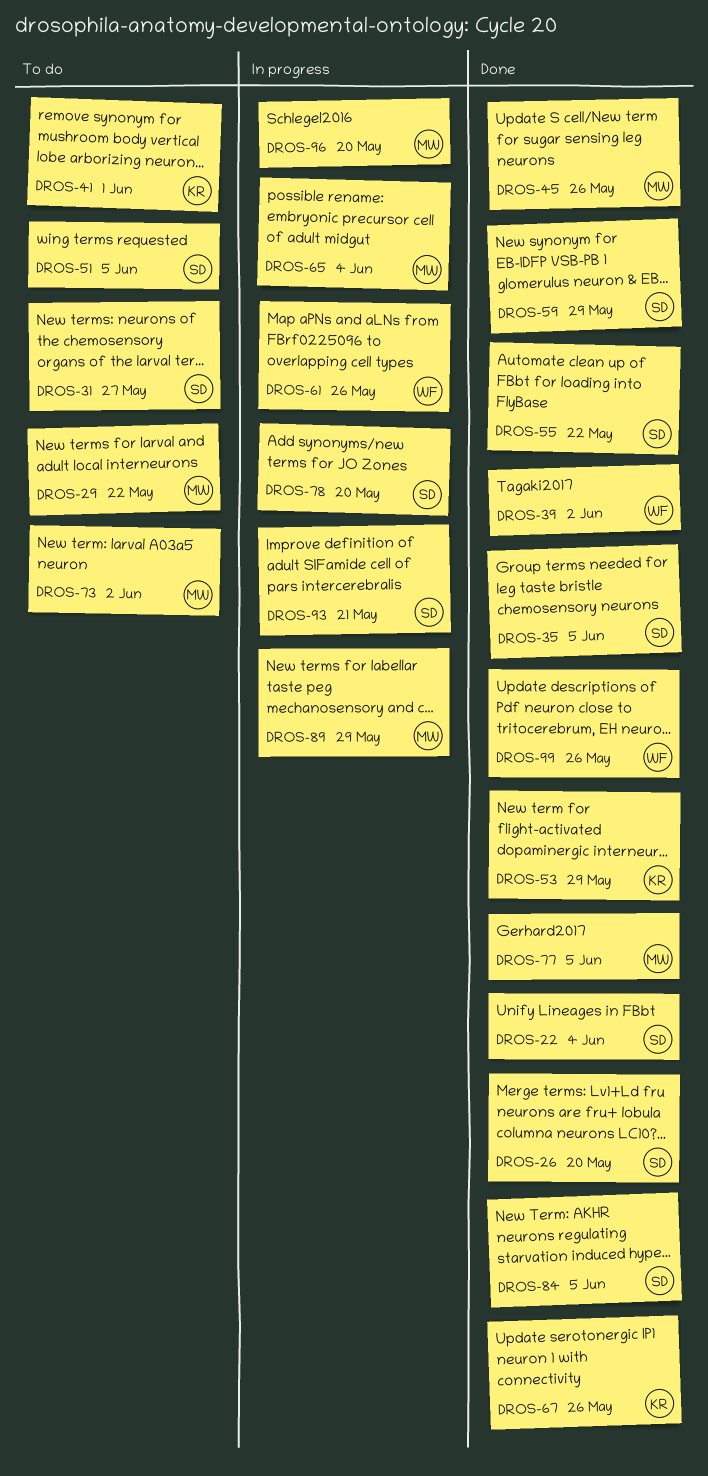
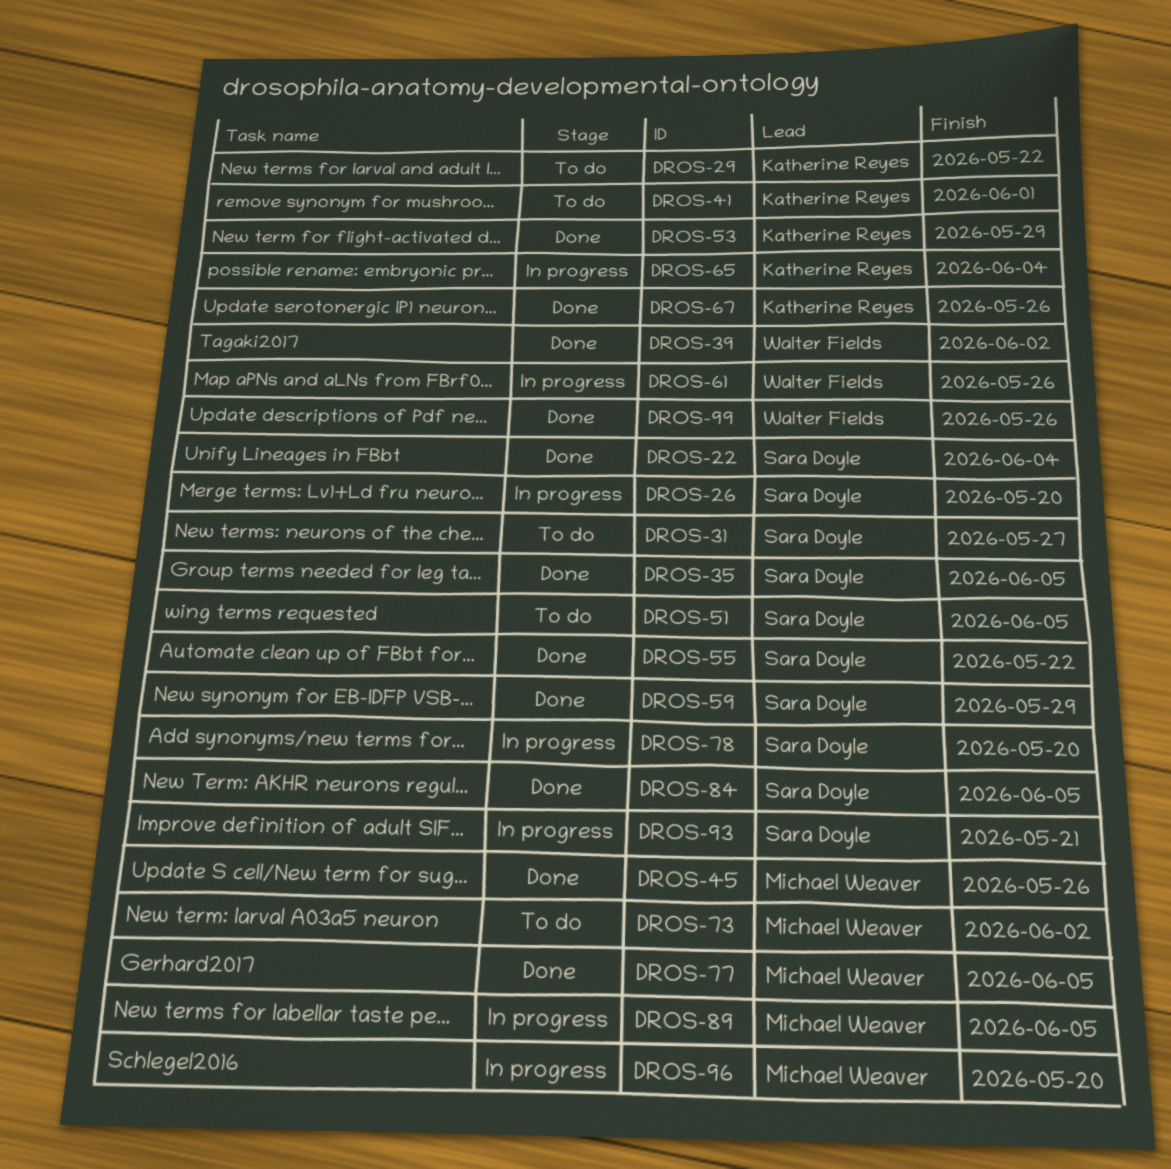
DROS-26, status: Done -> In progress
DROS-29, owner: Michael Weaver -> Katherine Reyes
DROS-65, owner: Michael Weaver -> Katherine Reyes
DROS-89, due: May 29 -> Jun 5

